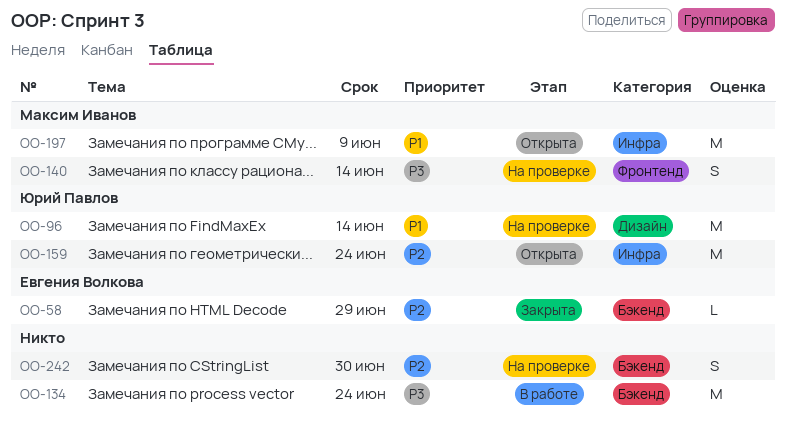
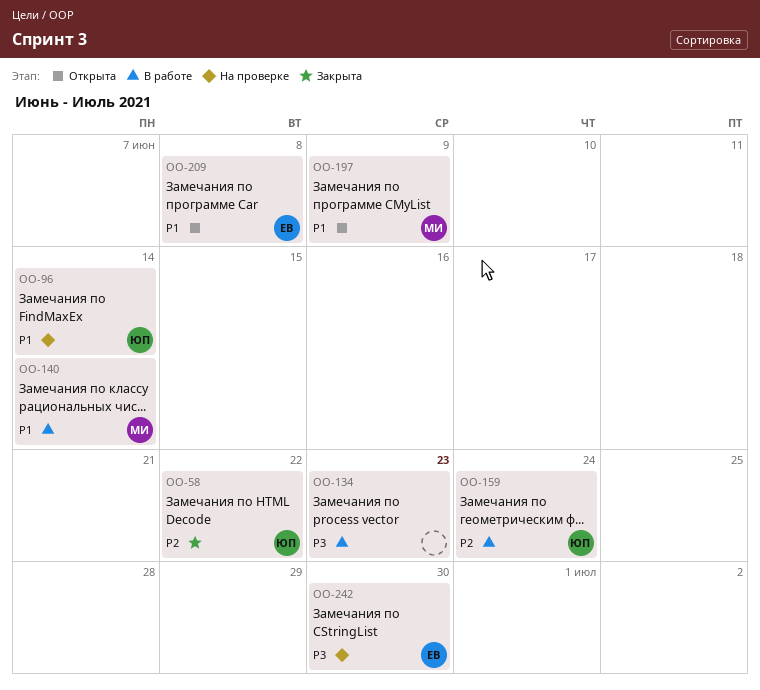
OO-58, owner: Евгения Волкова -> Юрий Павлов
OO-58, due: Jun 29 -> Jun 22
OO-134, due: Jun 24 -> Jun 23
OO-140, status: На проверке -> В работе
OO-140, priority: P3 -> P1
OO-159, status: Открыта -> В работе
OO-209: none -> present
OO-242, owner: none -> Евгения Волкова
OO-242, priority: P2 -> P3

